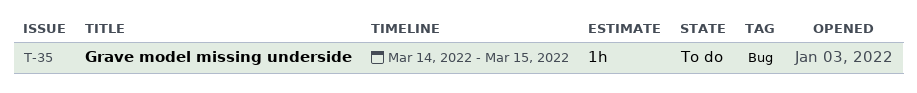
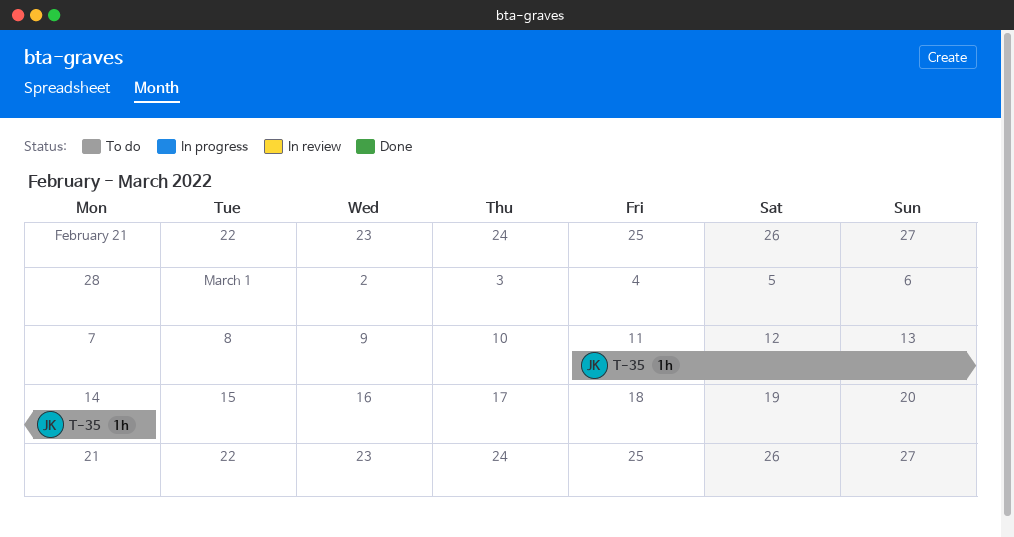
T-35, start: Mar 14 -> Mar 11
T-35, due: Mar 15 -> Mar 14

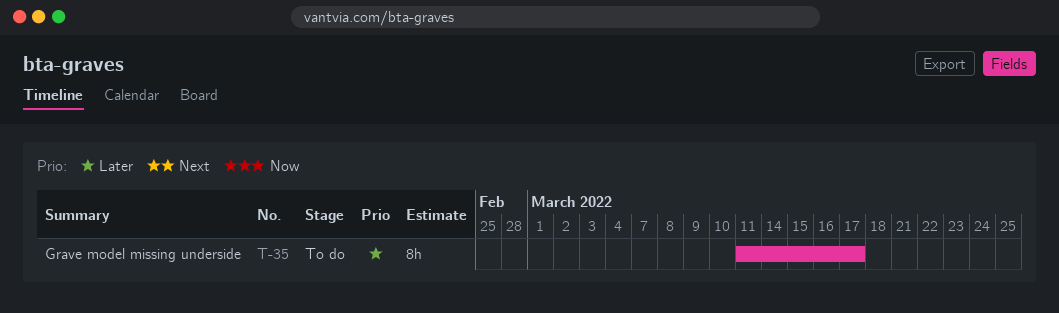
T-35, estimate: 1h -> 8h
T-35, due: Mar 14 -> Mar 17

